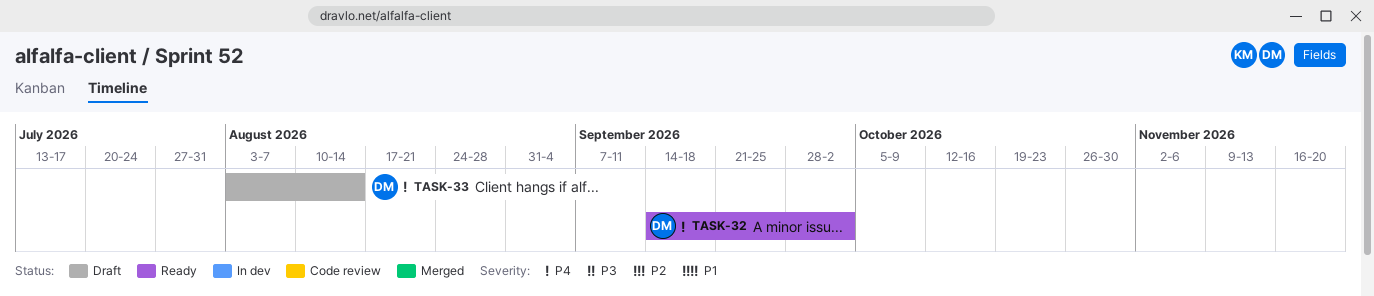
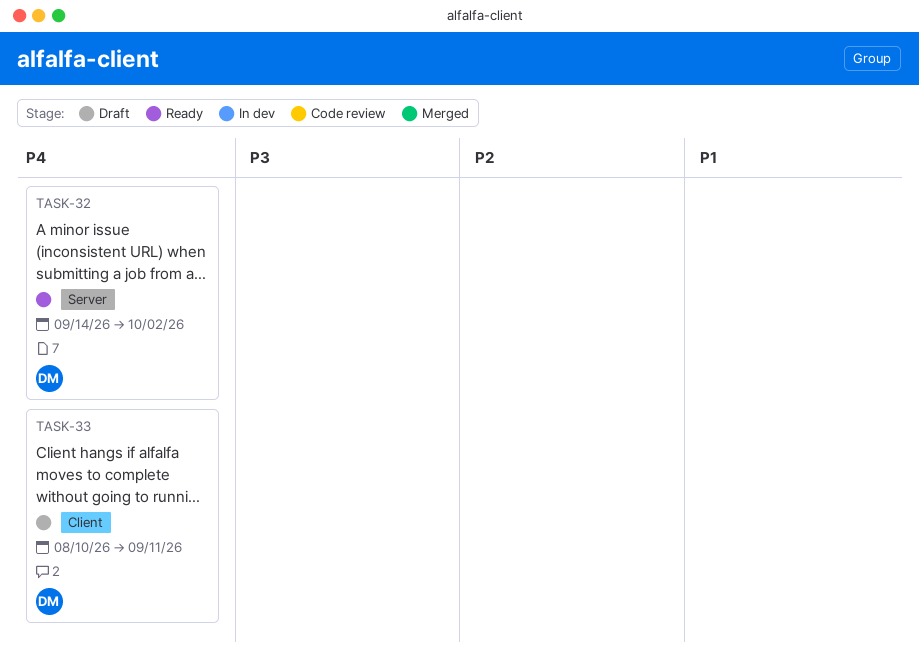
TASK-33, start: Aug 3 -> Aug 10
TASK-33, due: Aug 14 -> Sep 11

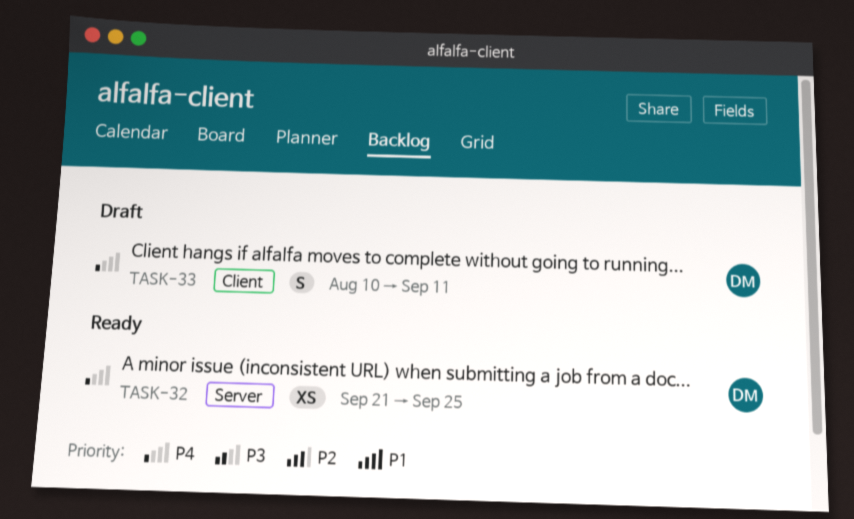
TASK-32, start: Sep 14 -> Sep 21
TASK-32, due: Oct 2 -> Sep 25

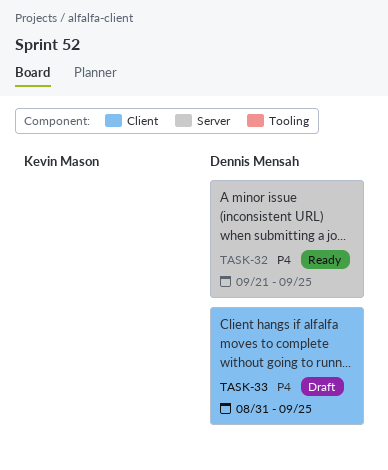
TASK-33, start: Aug 10 -> Aug 31
TASK-33, due: Sep 11 -> Sep 25

